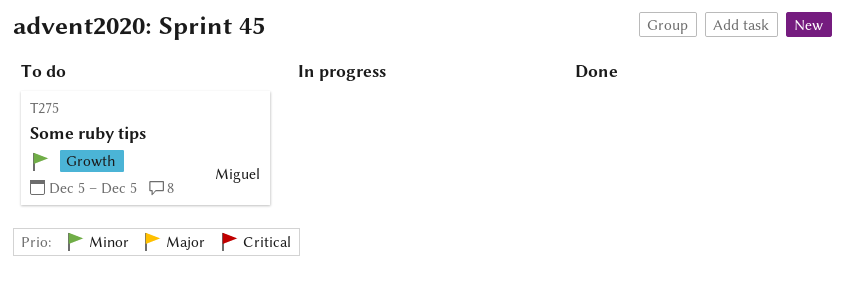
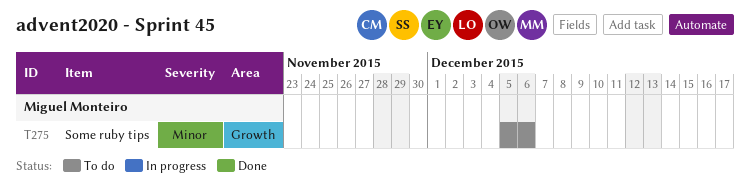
T275, due: Dec 5 -> Dec 6

